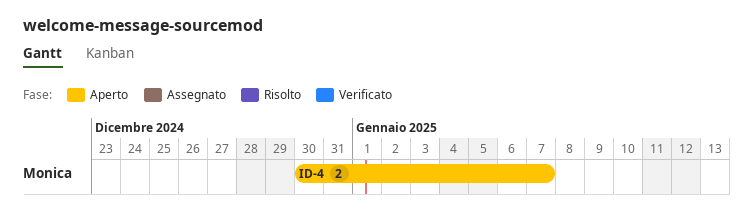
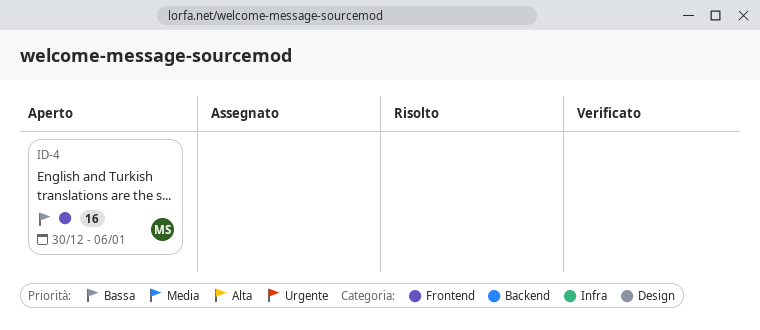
ID-4, estimate: 2 -> 16
ID-4, due: Jan 7 -> Jan 6

